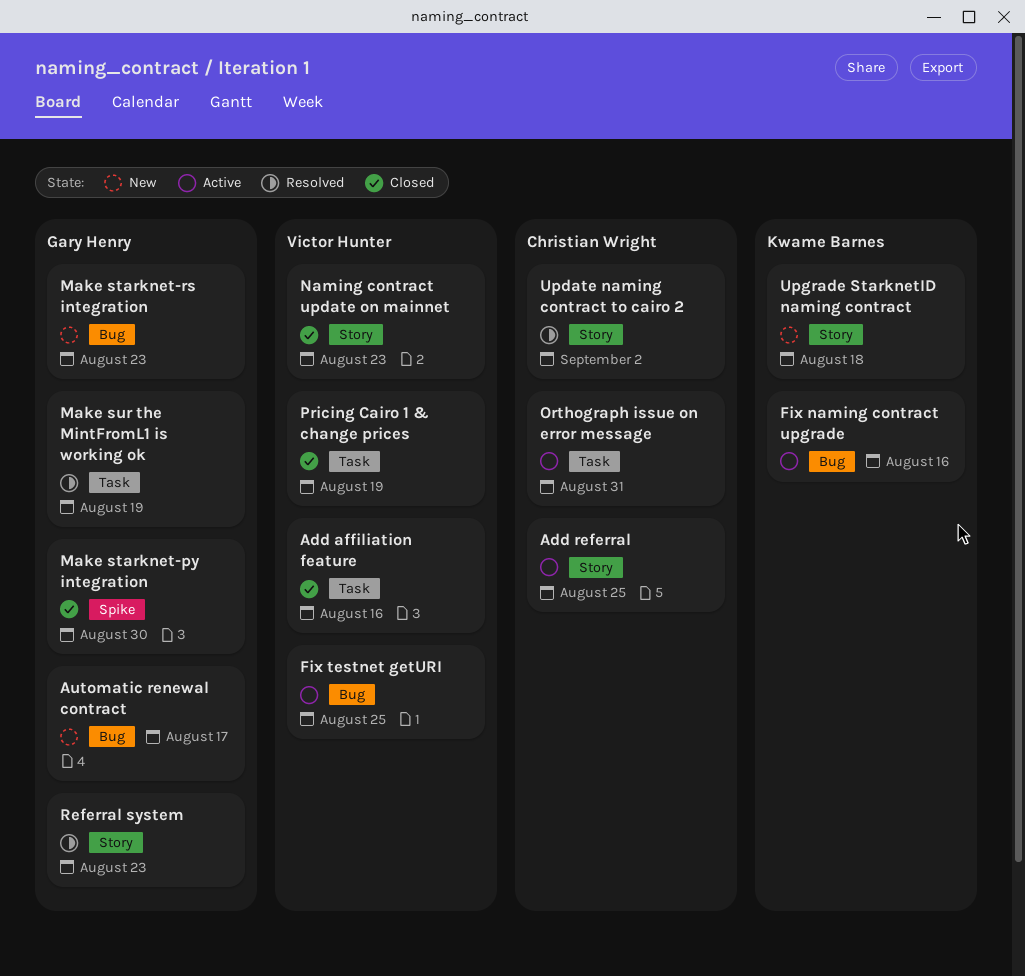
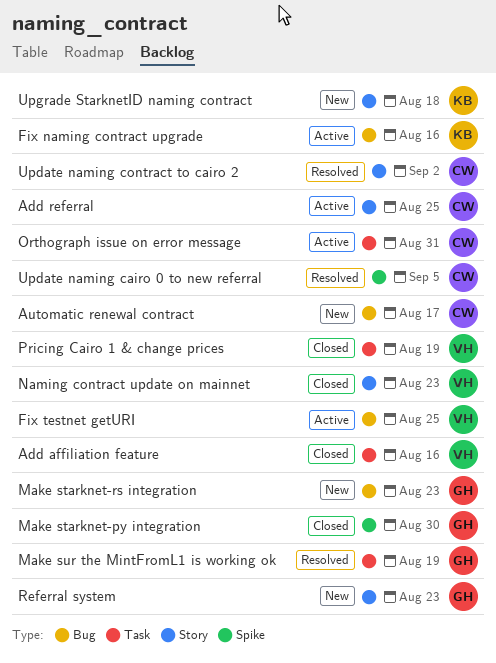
Automatic renewal contract, owner: Gary Henry -> Christian Wright
Referral system, status: Resolved -> New
Update naming cairo 0 to new referral: none -> present

